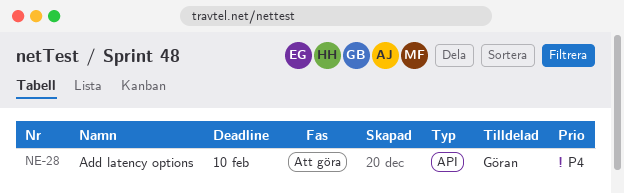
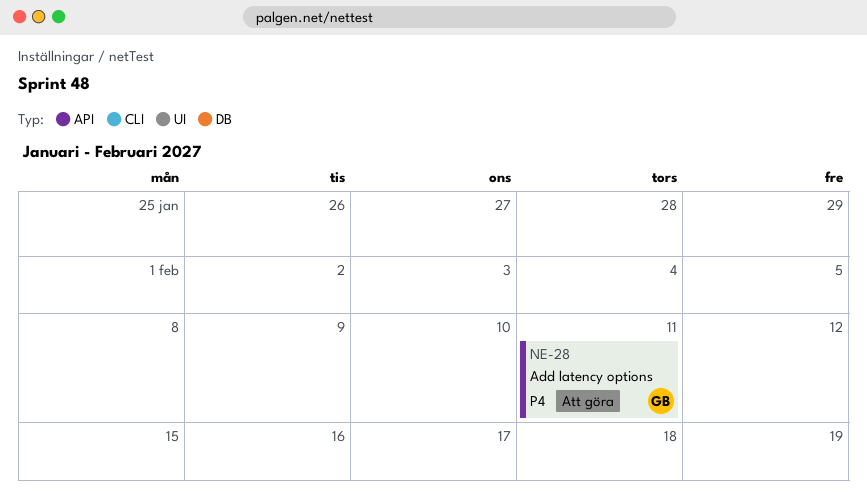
NE-28, due: Feb 10 -> Feb 11

